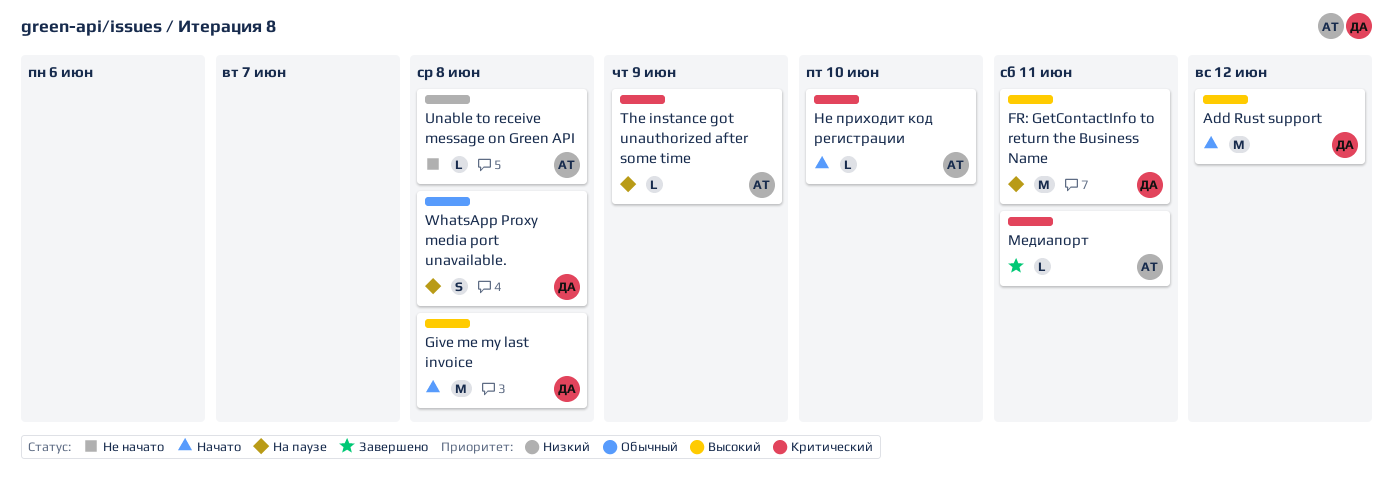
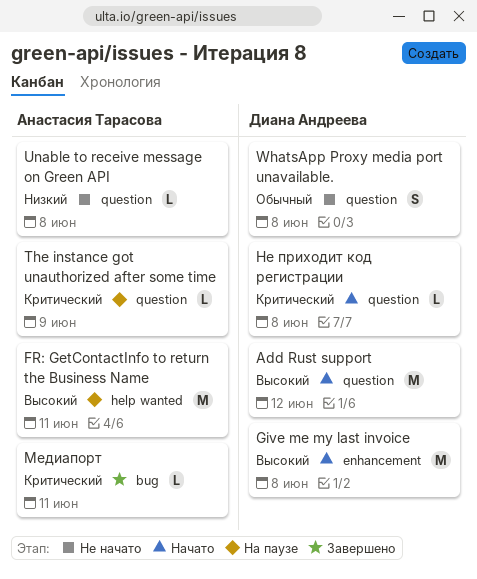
FR: GetContactInfo to return the Business Name, owner: Диана Андреева -> Анастасия Тарасова
WhatsApp Proxy media port unavailable., status: На паузе -> Не начато
Не приходит код регистрации, owner: Анастасия Тарасова -> Диана Андреева
Не приходит код регистрации, due: Jun 10 -> Jun 8

